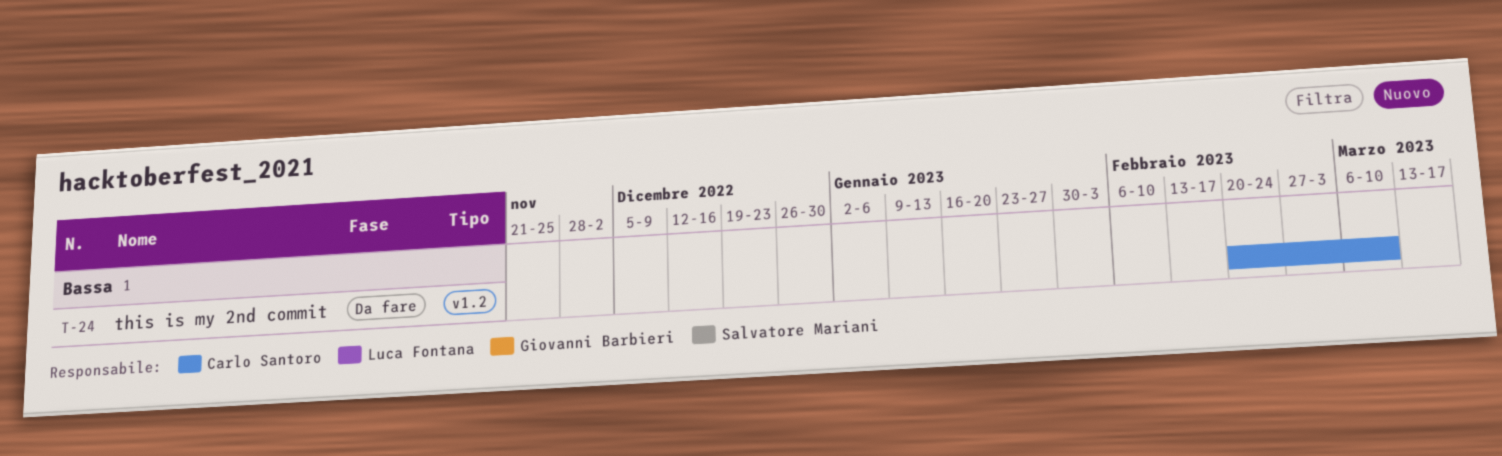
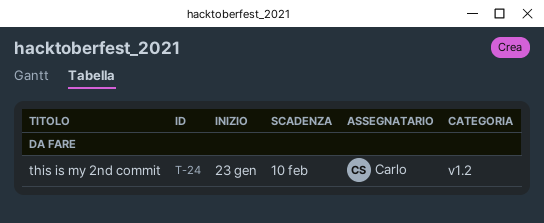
T-24, start: Feb 20 -> Jan 23
T-24, due: Mar 10 -> Feb 10

